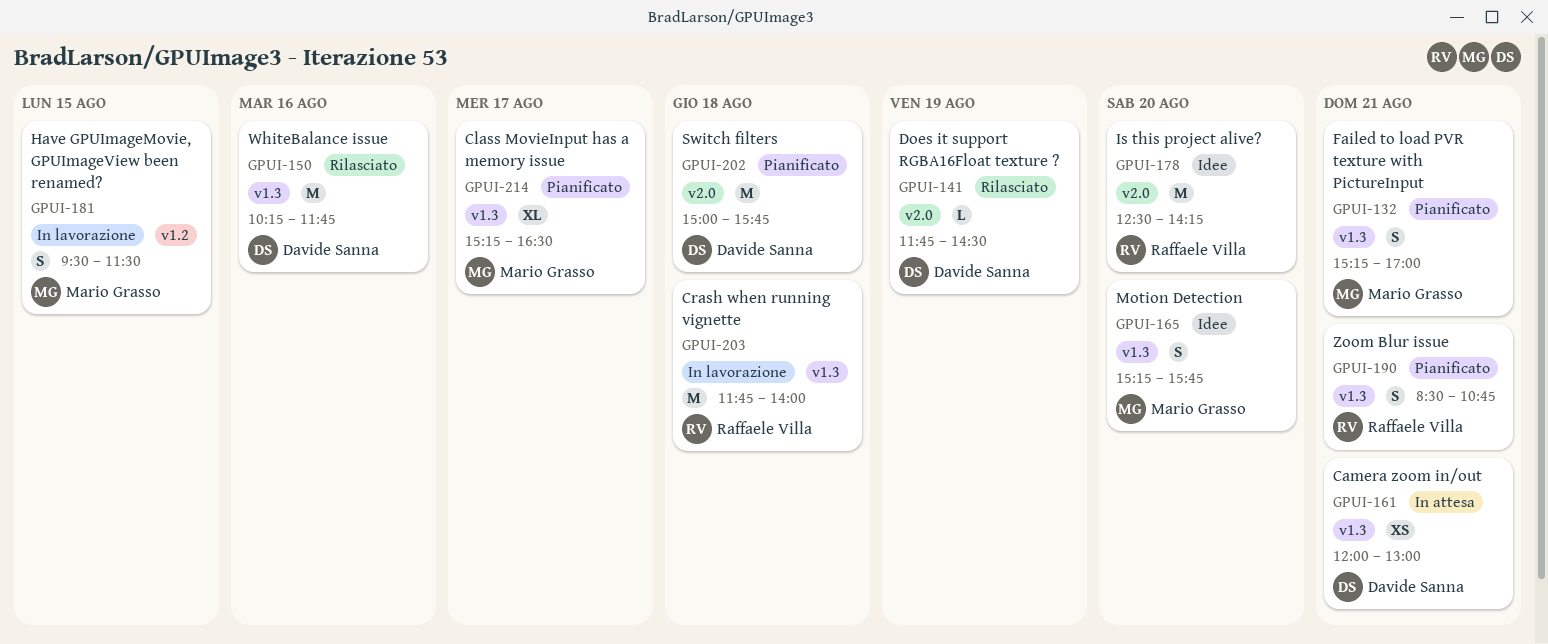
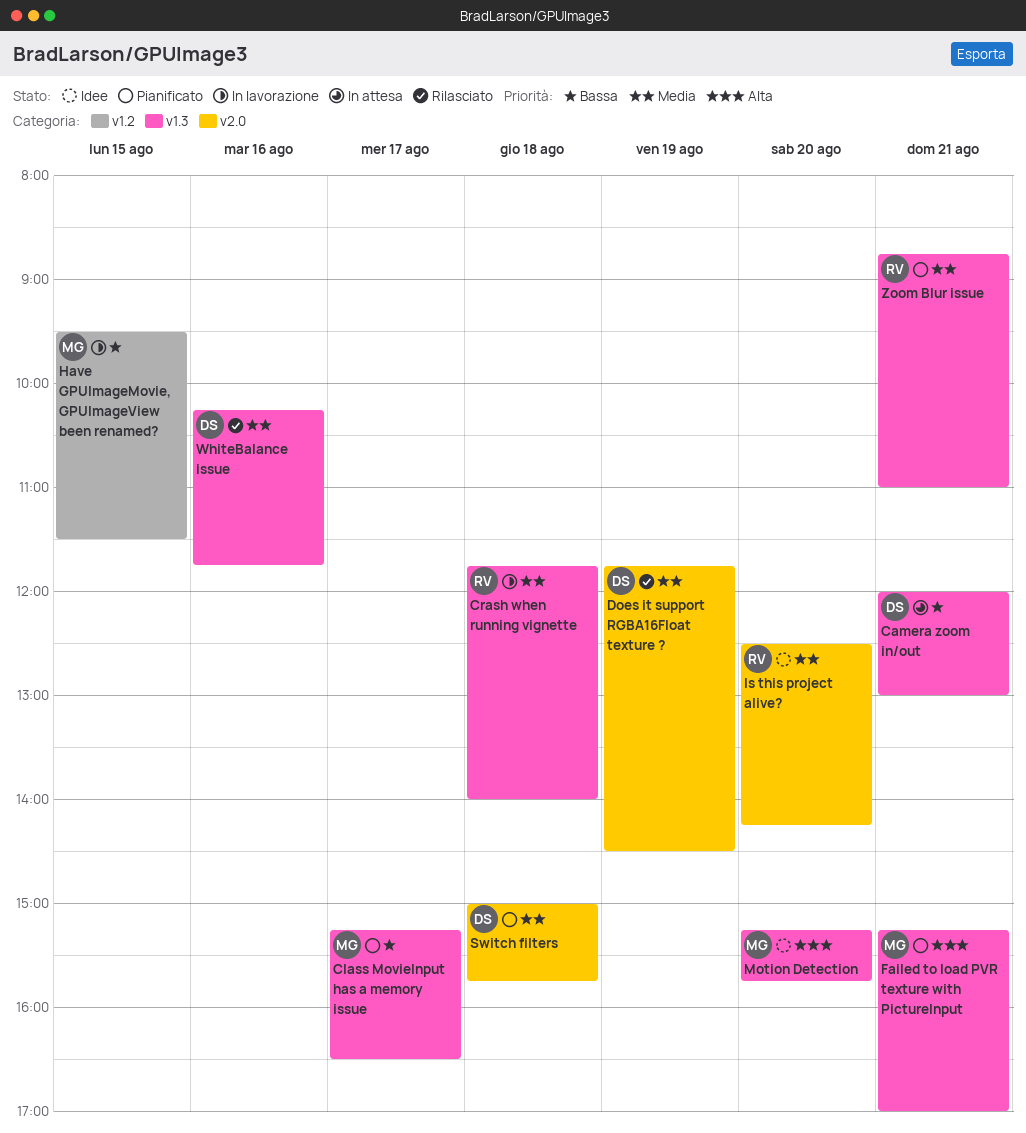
Zoom Blur issue, begins: 08:30 -> 08:45
Zoom Blur issue, ends: 10:45 -> 11:00

